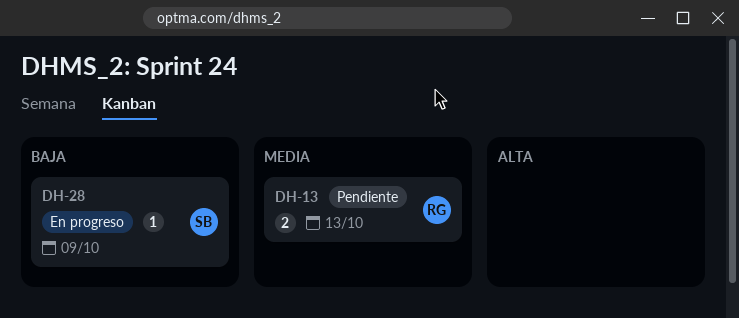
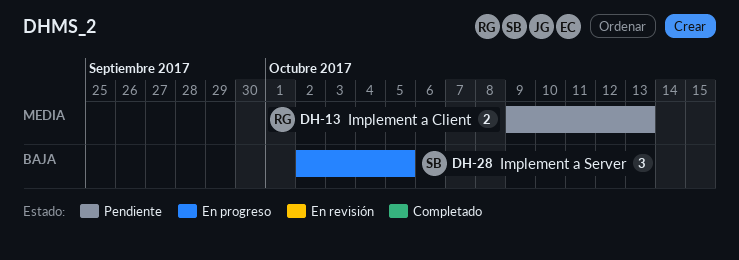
DH-28, estimate: 1 -> 3
DH-28, due: Oct 9 -> Oct 5

